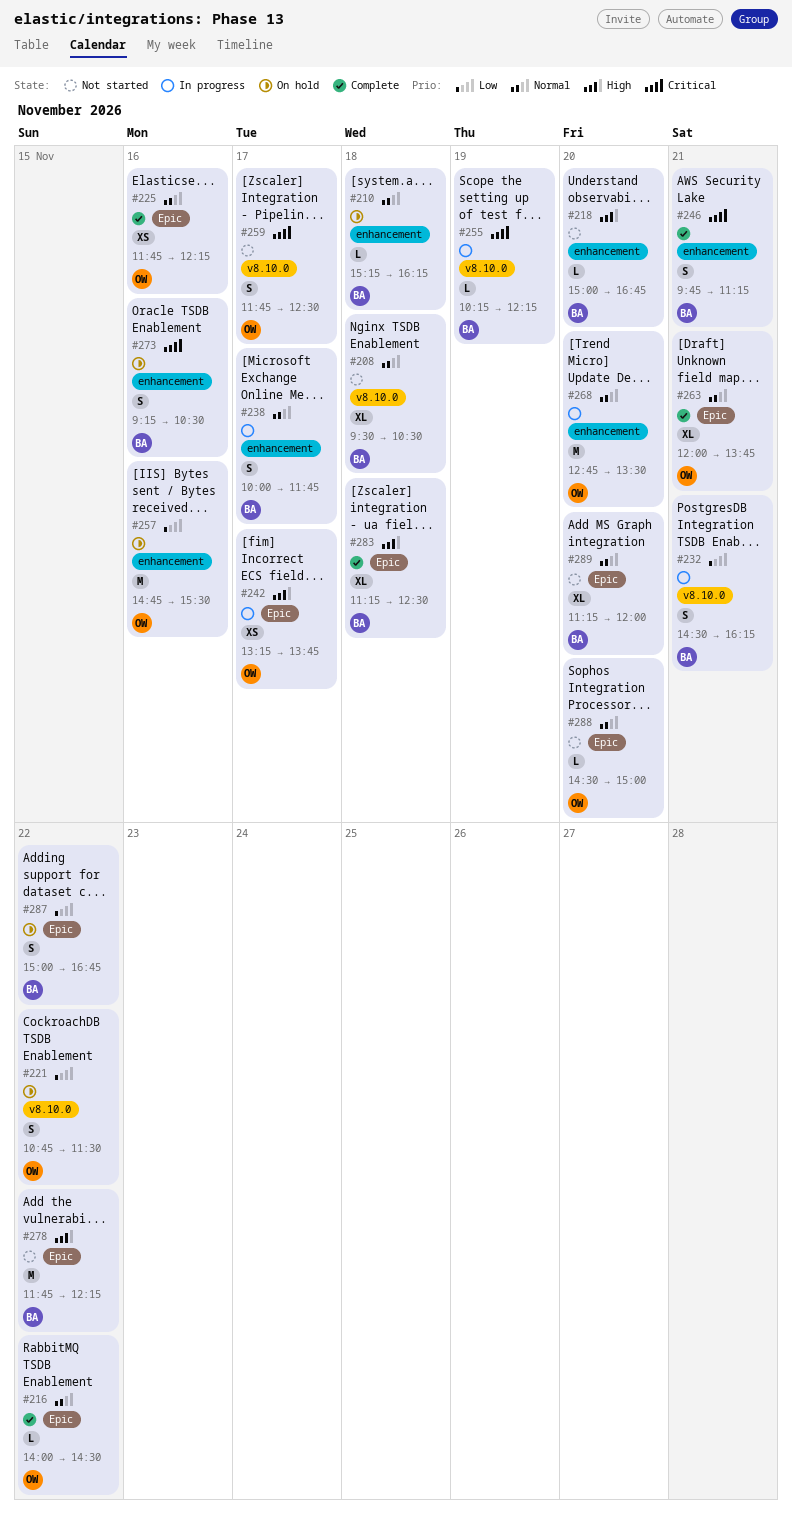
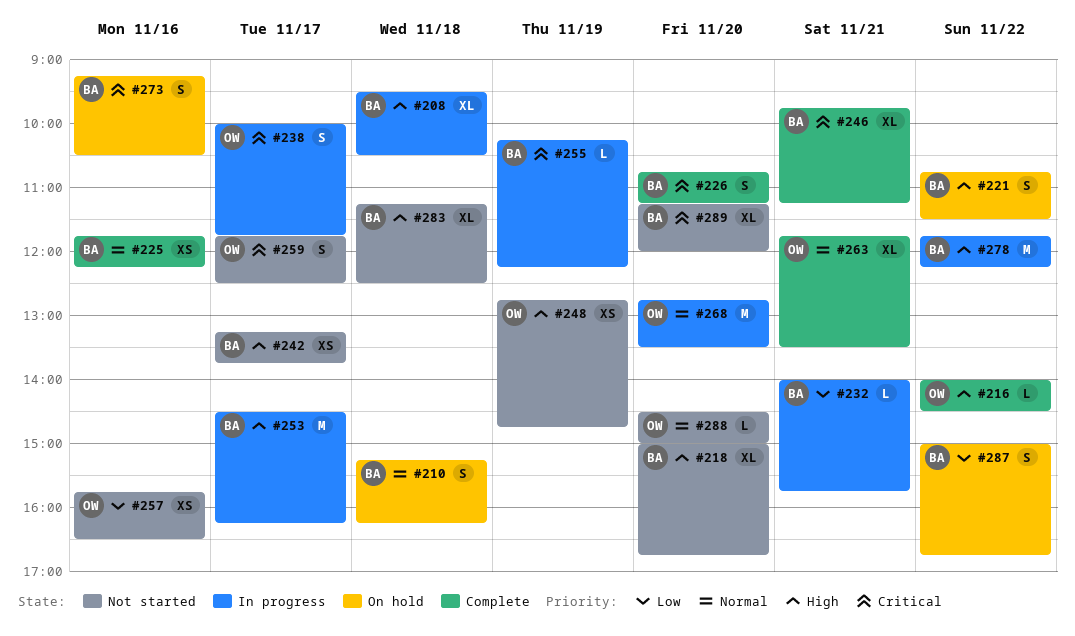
#208, status: Not started -> In progress
#208, priority: Normal -> High
#210, estimate: L -> S
#216, priority: Normal -> High
#218, estimate: L -> XL
#221, owner: OW -> BA
#221, priority: Low -> High
#225, owner: OW -> BA
#226: none -> present
#232, estimate: S -> L
#232, begins: 14:30 -> 14:00
#232, ends: 16:15 -> 15:45
#238, owner: BA -> OW
#238, priority: Normal -> Critical
#242, status: In progress -> Not started
#242, owner: OW -> BA
#246, estimate: S -> XL
#248: none -> present
#253: none -> present
#257, status: On hold -> Not started
#257, estimate: M -> XS
#257, begins: 14:45 -> 15:45
#257, ends: 15:30 -> 16:30
#263, begins: 12:00 -> 11:45
#263, ends: 13:45 -> 13:30
#278, status: Not started -> In progress
#283, status: Complete -> Not started
#289, priority: Normal -> Critical

